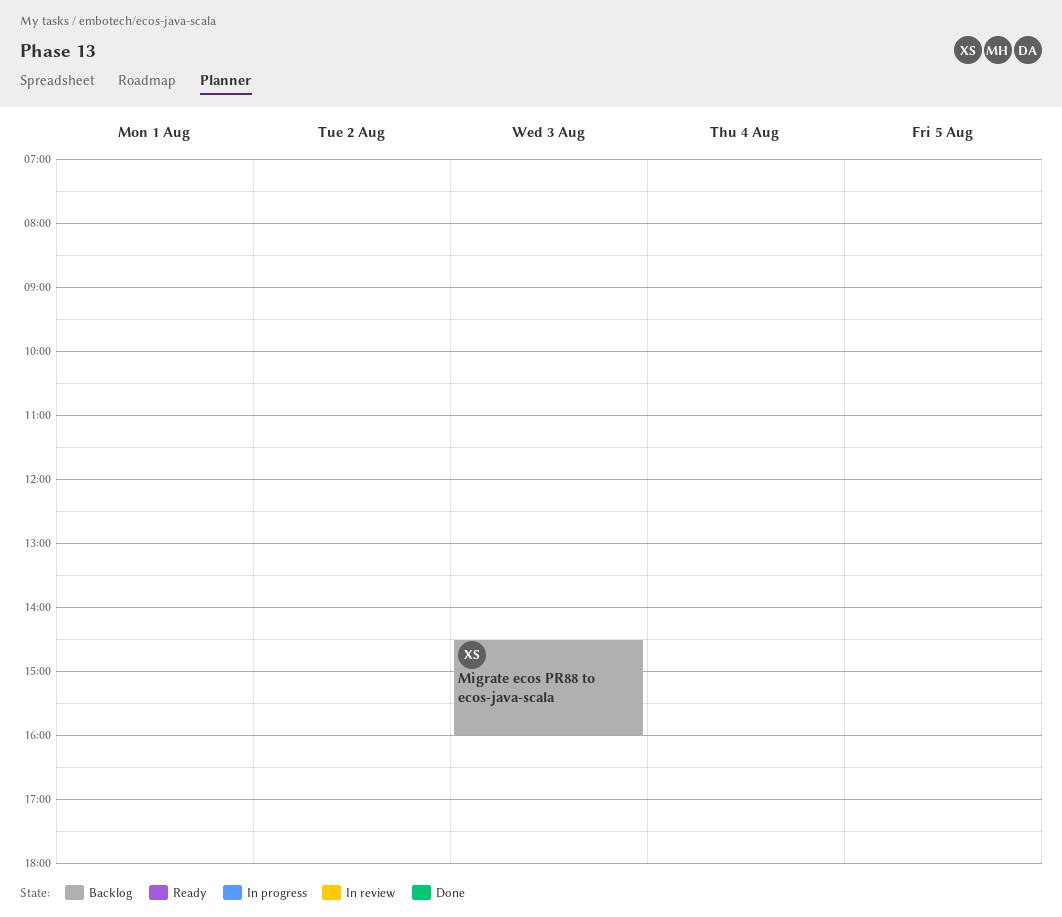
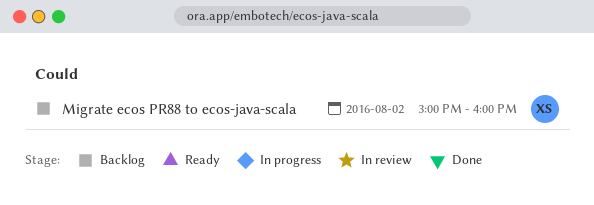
Migrate ecos PR88 to ecos-java-scala, day: Aug 3 -> Aug 2
Migrate ecos PR88 to ecos-java-scala, begins: 14:30 -> 15:00

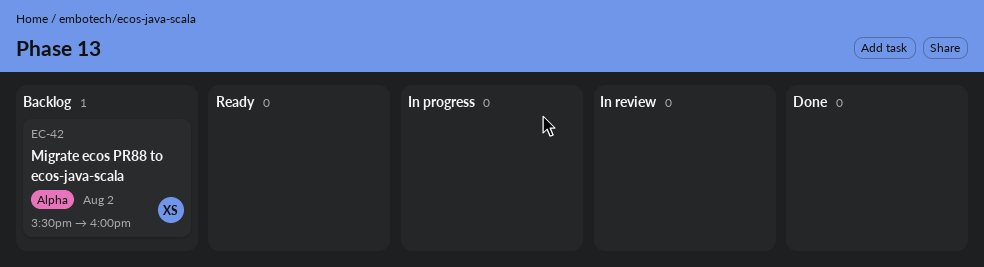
Migrate ecos PR88 to ecos-java-scala, begins: 15:00 -> 15:30

